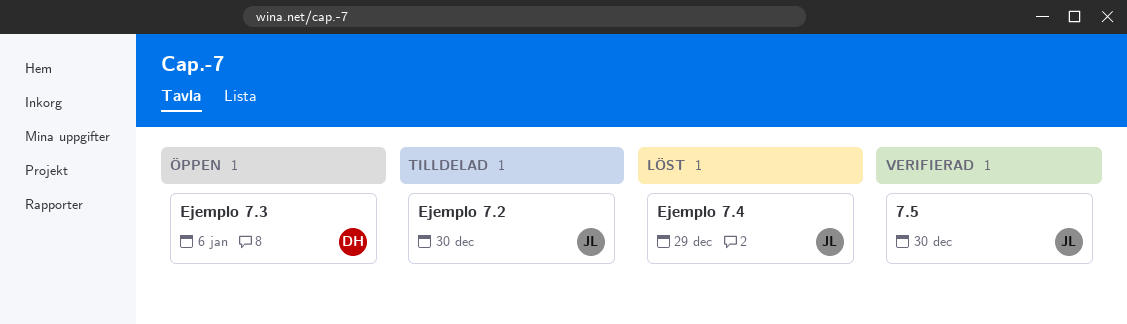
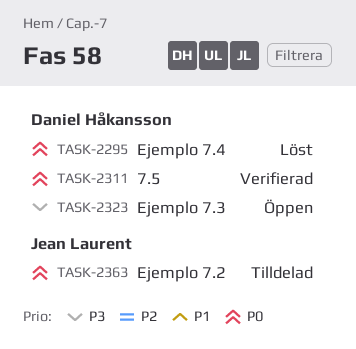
7.5, owner: Jean Laurent -> Daniel Håkansson
Ejemplo 7.4, owner: Jean Laurent -> Daniel Håkansson

